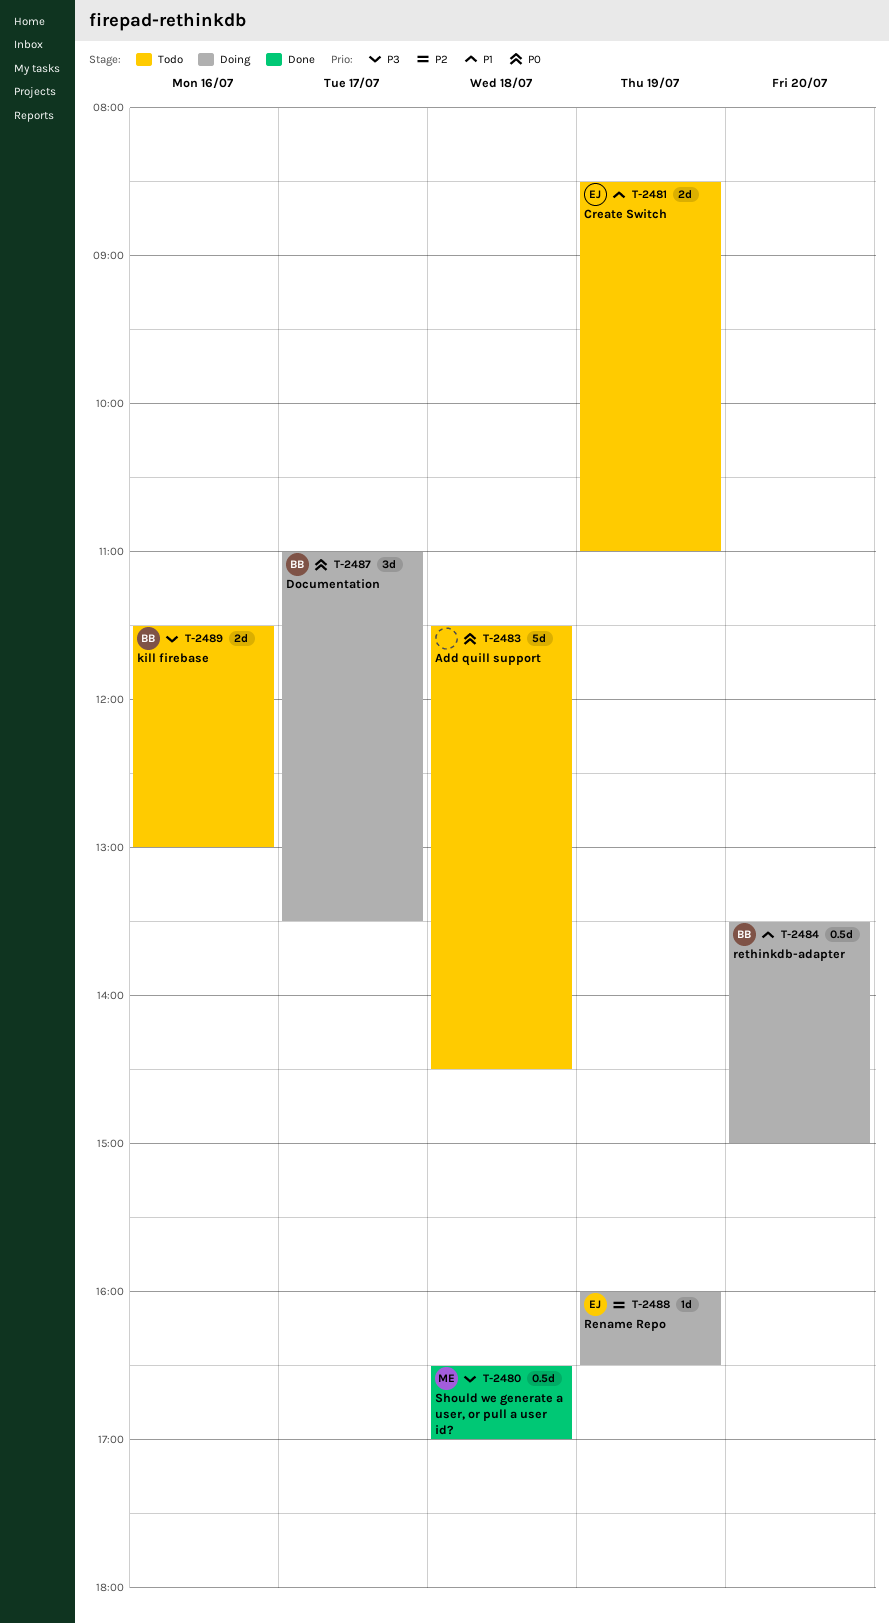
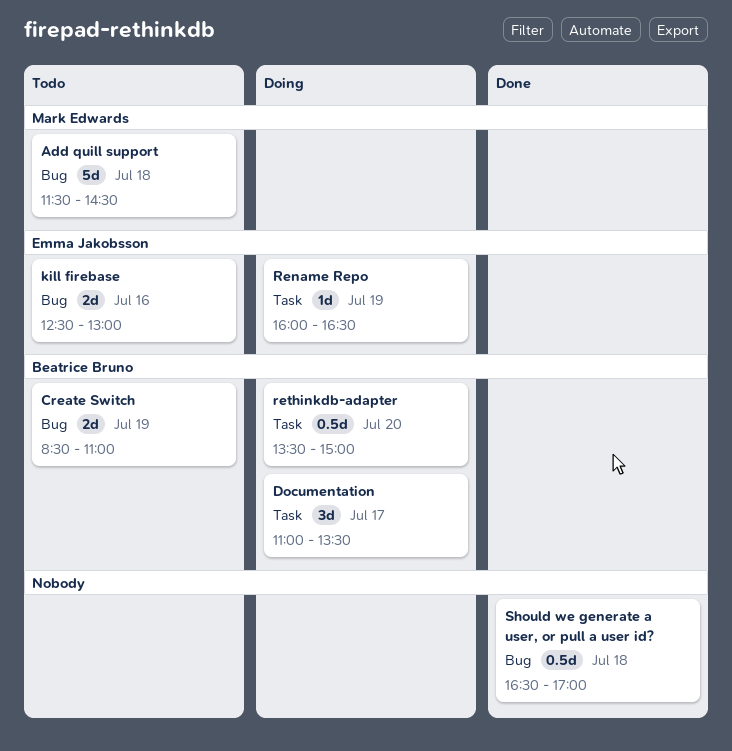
Add quill support, owner: none -> Mark Edwards
Create Switch, owner: Emma Jakobsson -> Beatrice Bruno
kill firebase, owner: Beatrice Bruno -> Emma Jakobsson
kill firebase, begins: 11:30 -> 12:30
Should we generate a user, or pull a user id?, owner: Mark Edwards -> none

